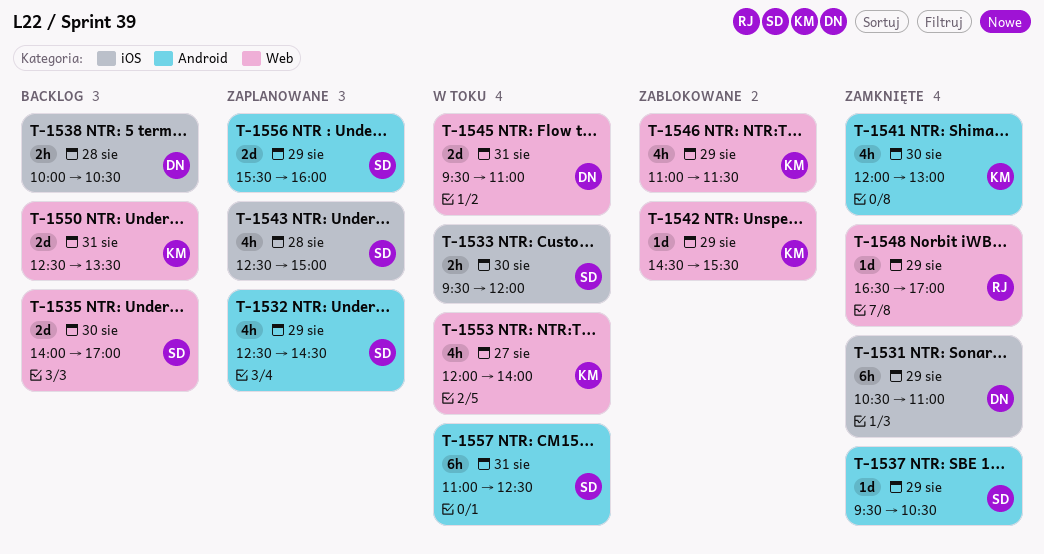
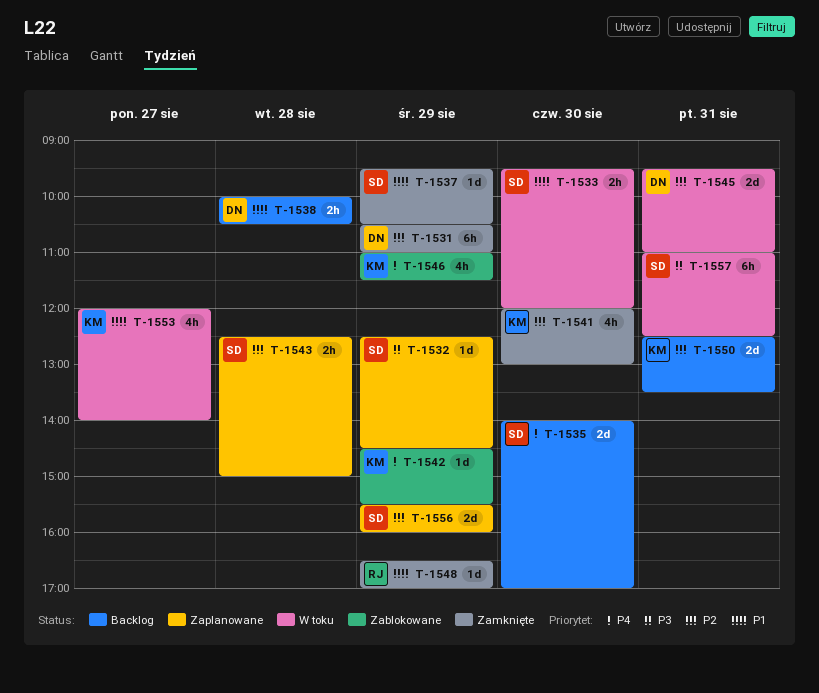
T-1532, estimate: 4h -> 1d
T-1543, estimate: 4h -> 2h

